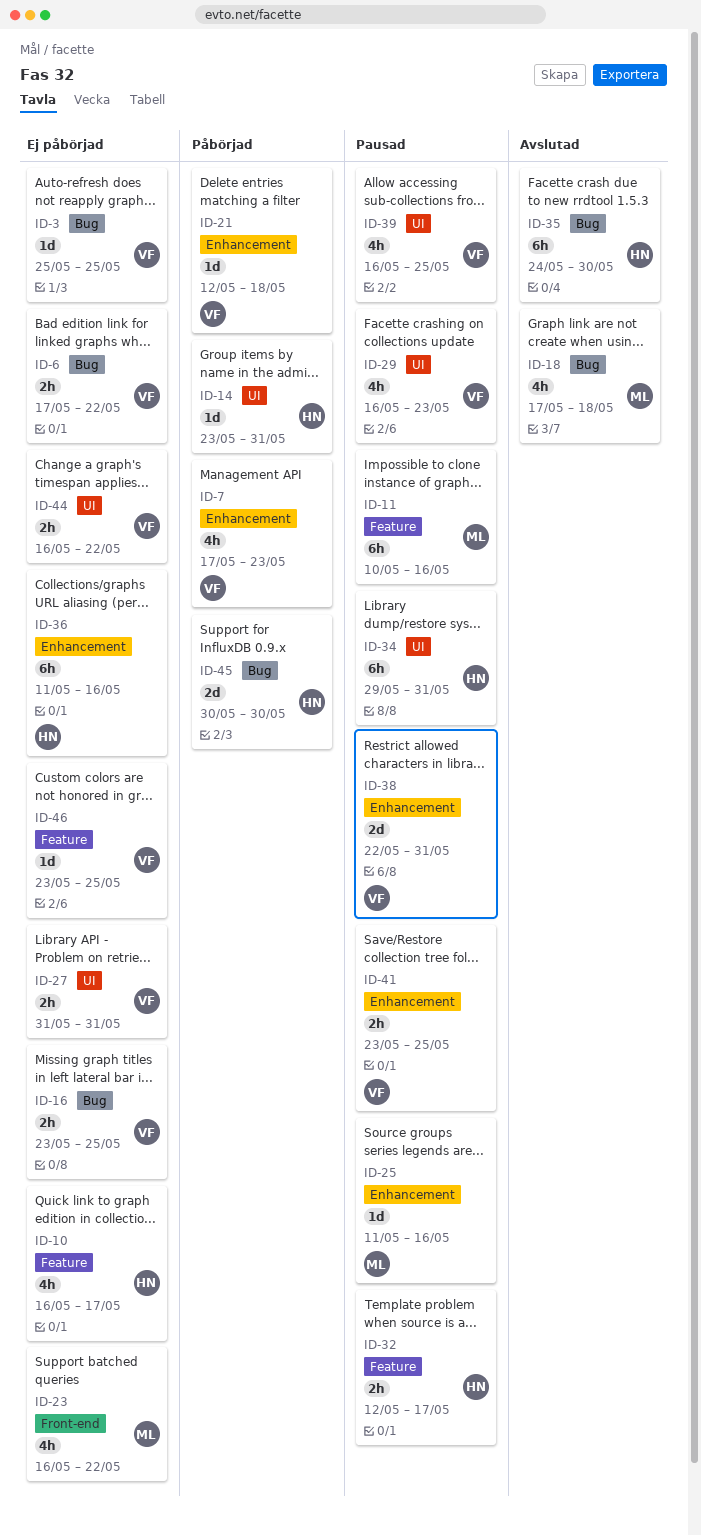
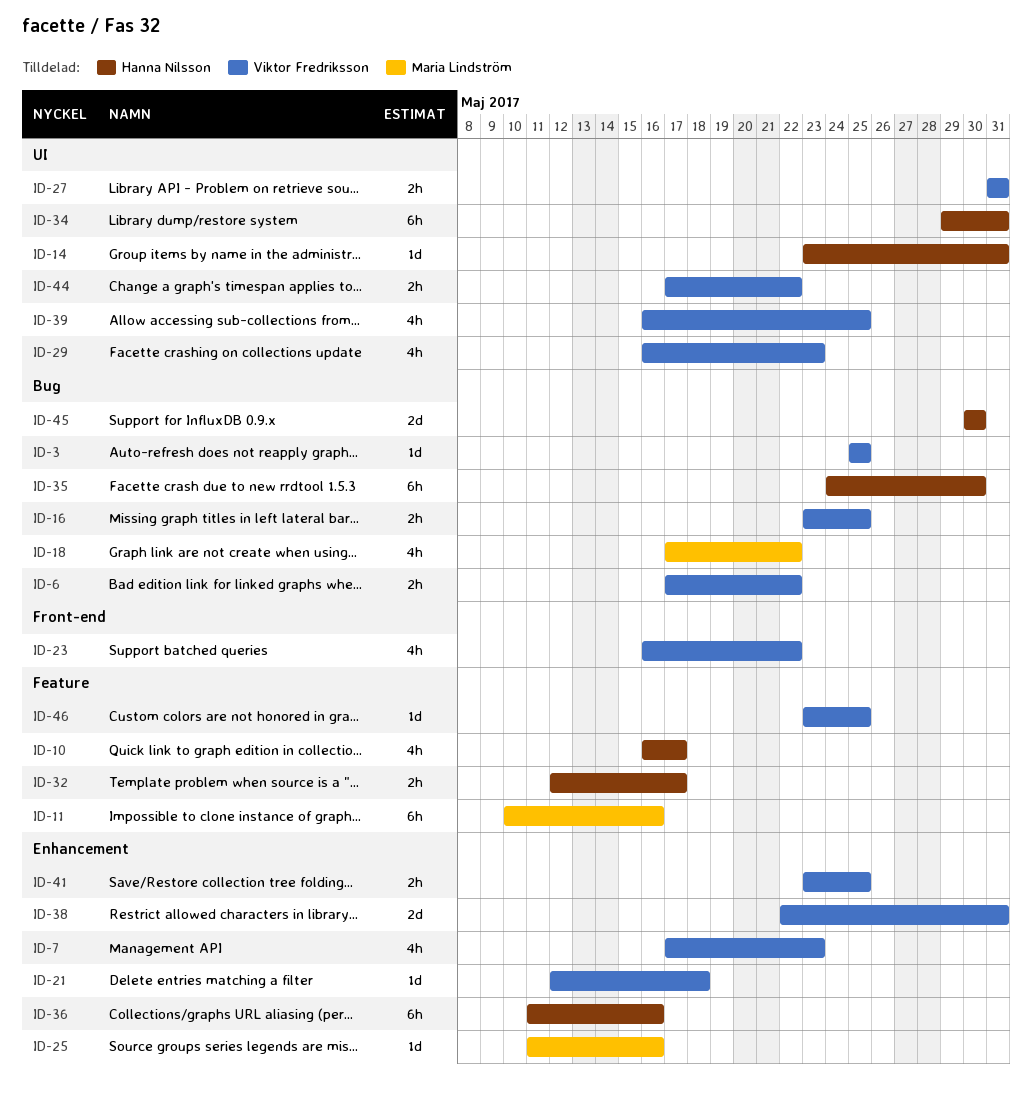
ID-18, due: May 18 -> May 22
ID-23, owner: Maria Lindström -> Viktor Fredriksson
ID-44, start: May 16 -> May 17

